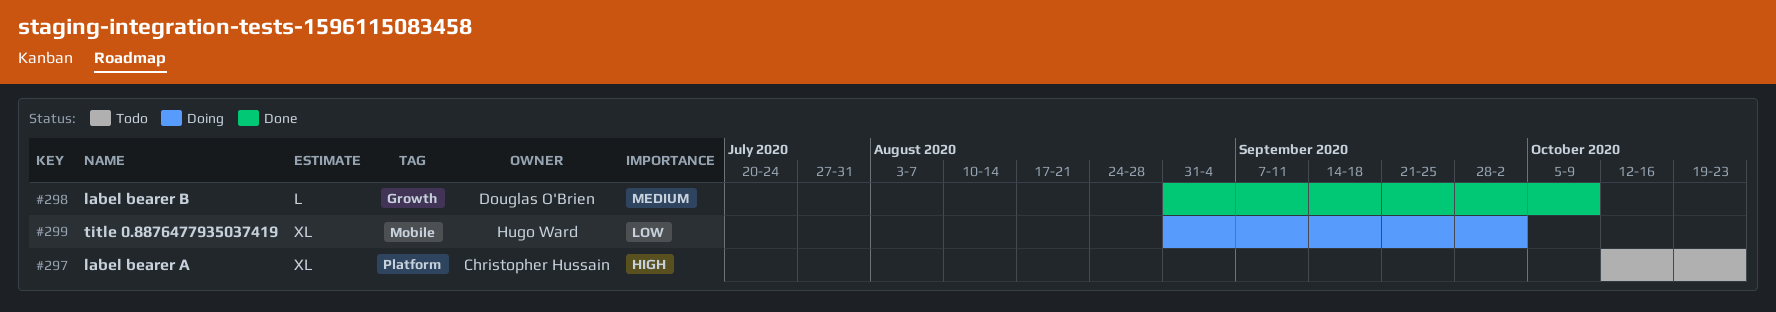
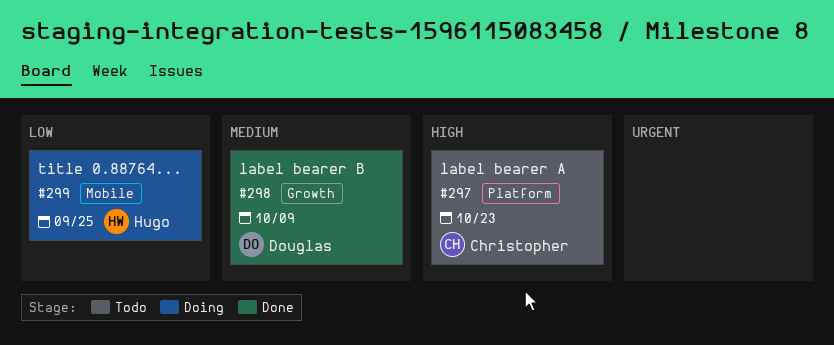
#299, due: Oct 2 -> Sep 25

